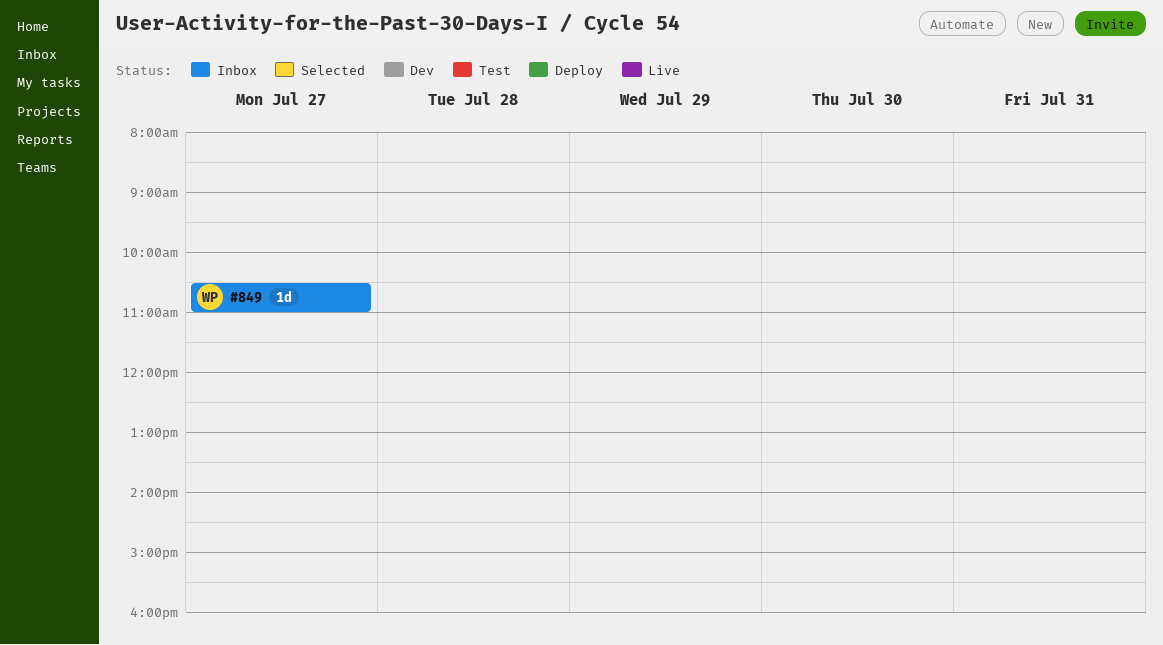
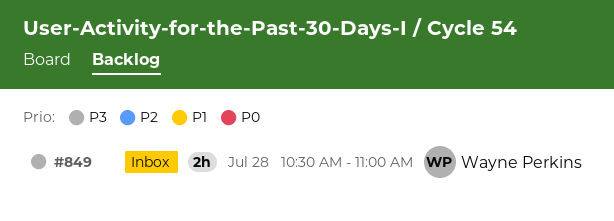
#849, estimate: 1d -> 2h
#849, day: Jul 27 -> Jul 28

